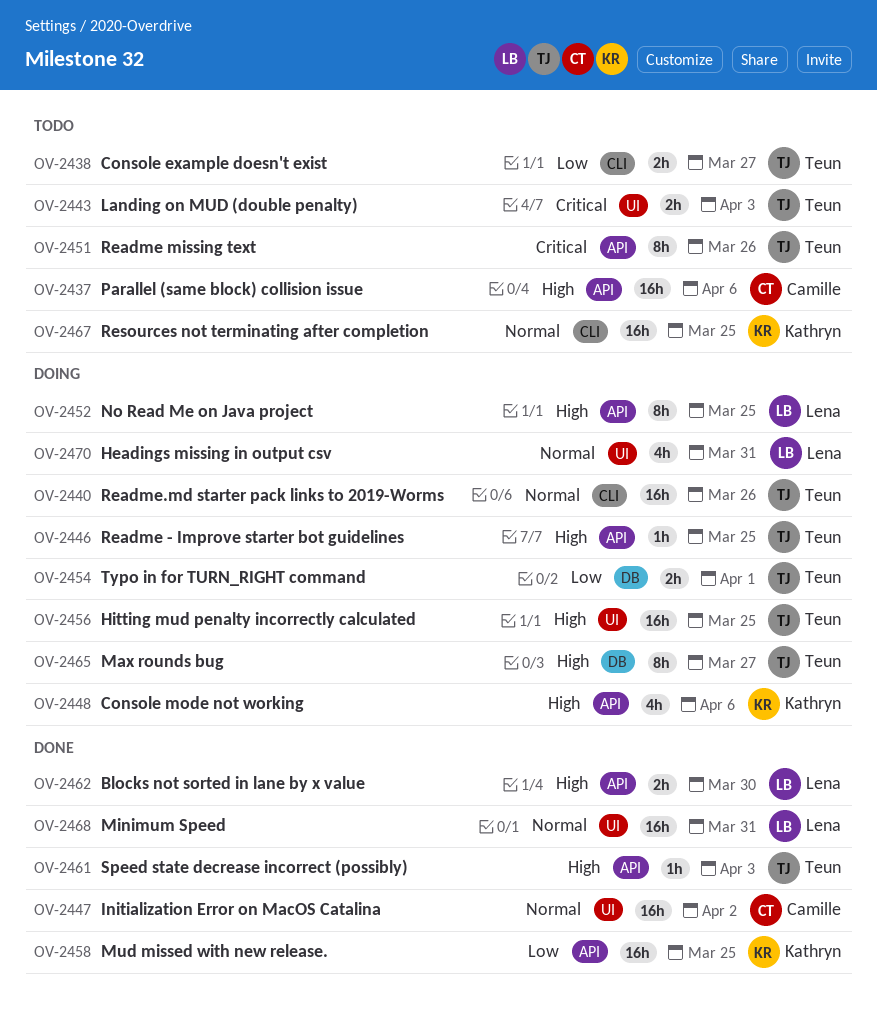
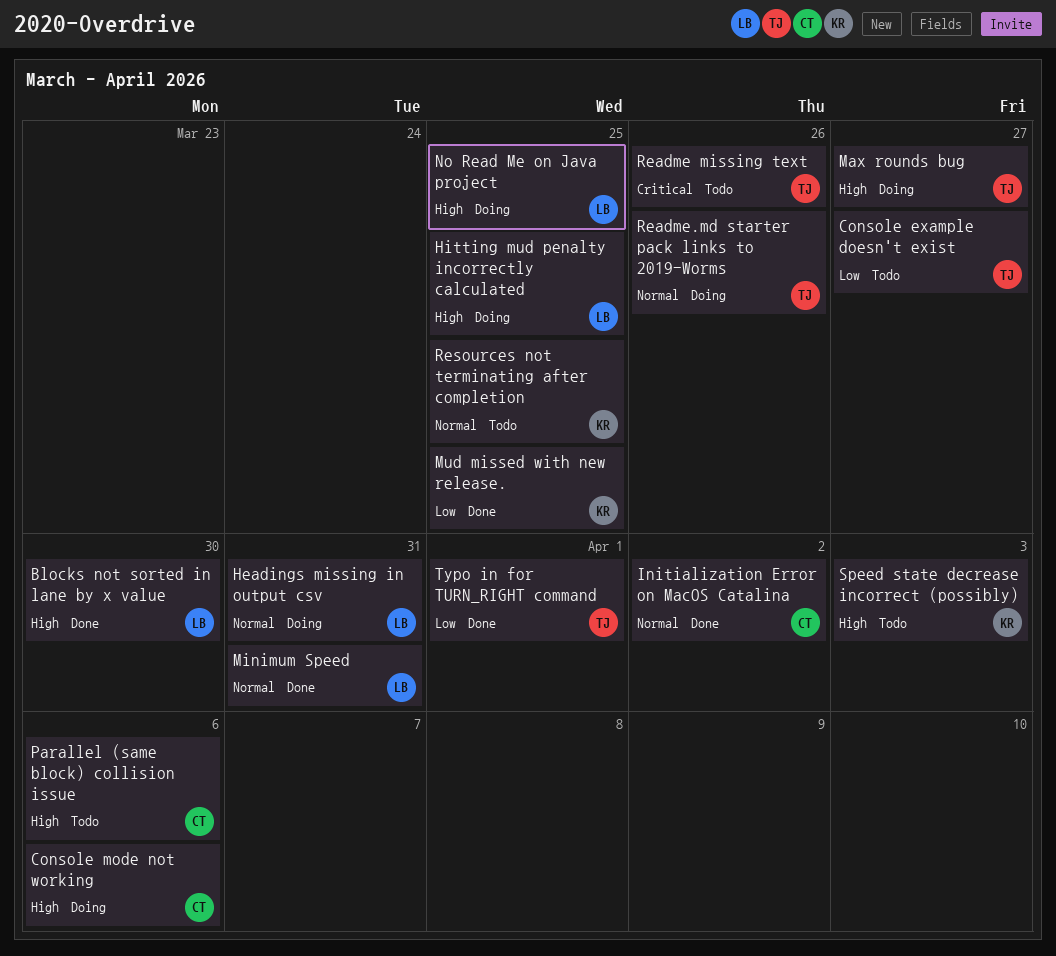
Console mode not working, owner: Kathryn -> Camille
Hitting mud penalty incorrectly calculated, owner: Teun -> Lena
Landing on MUD (double penalty): present -> none
Readme - Improve starter bot guidelines: present -> none
Speed state decrease incorrect (possibly), status: Done -> Todo
Speed state decrease incorrect (possibly), owner: Teun -> Kathryn
Typo in for TURN_RIGHT command, status: Doing -> Done

